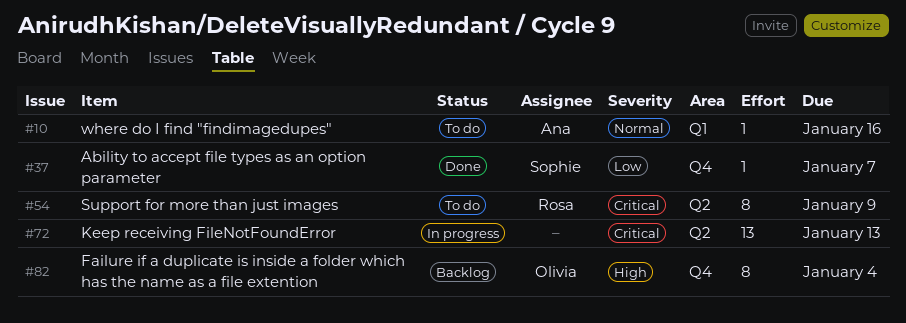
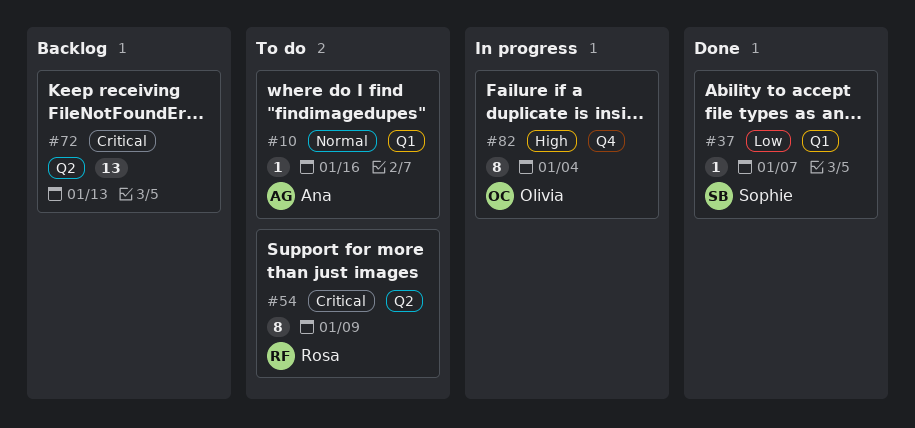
#37, label: Q4 -> Q1
#72, status: In progress -> Backlog
#82, status: Backlog -> In progress

